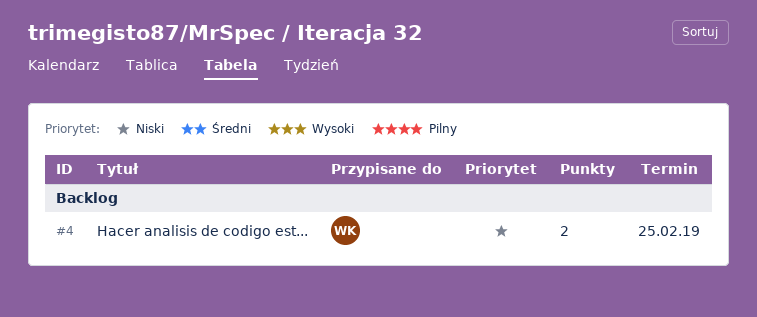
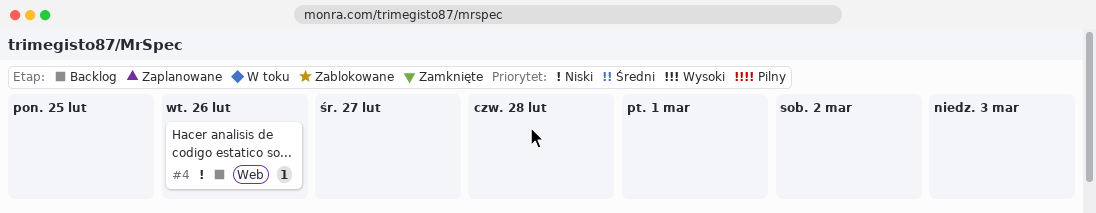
#4, estimate: 2 -> 1
#4, due: Feb 25 -> Feb 26

